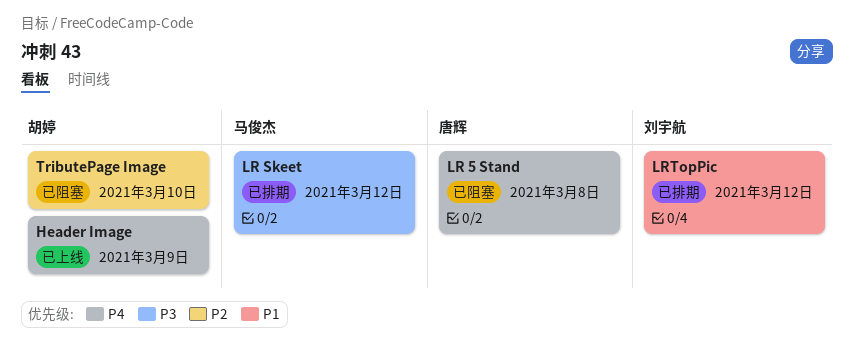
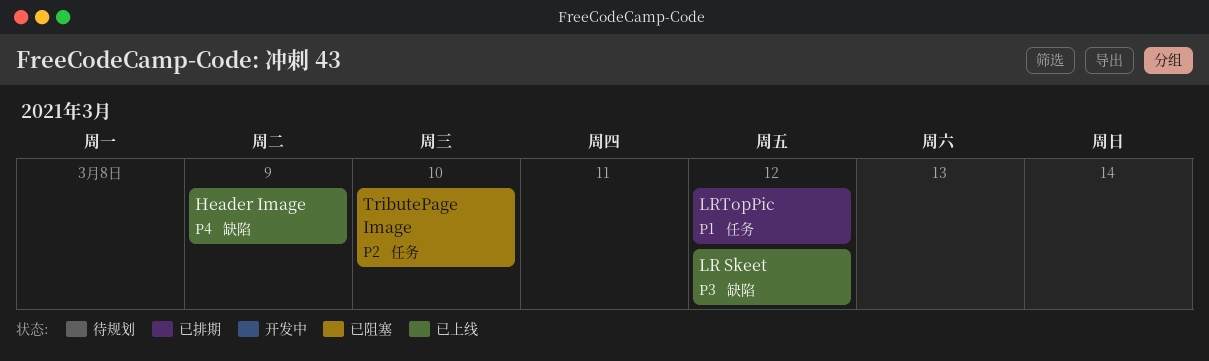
LR 5 Stand: present -> none
LR Skeet, status: 已排期 -> 已上线

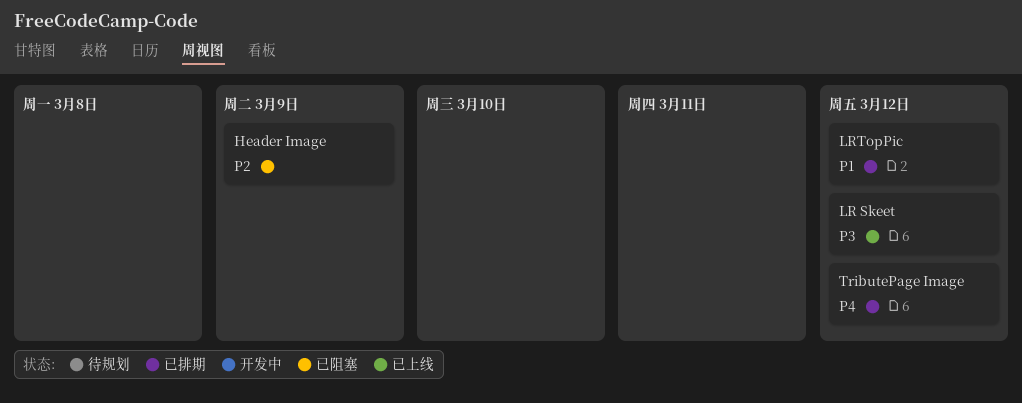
Header Image, status: 已上线 -> 已阻塞
Header Image, priority: P4 -> P2
TributePage Image, status: 已阻塞 -> 已排期
TributePage Image, priority: P2 -> P4
TributePage Image, due: Mar 10 -> Mar 12

